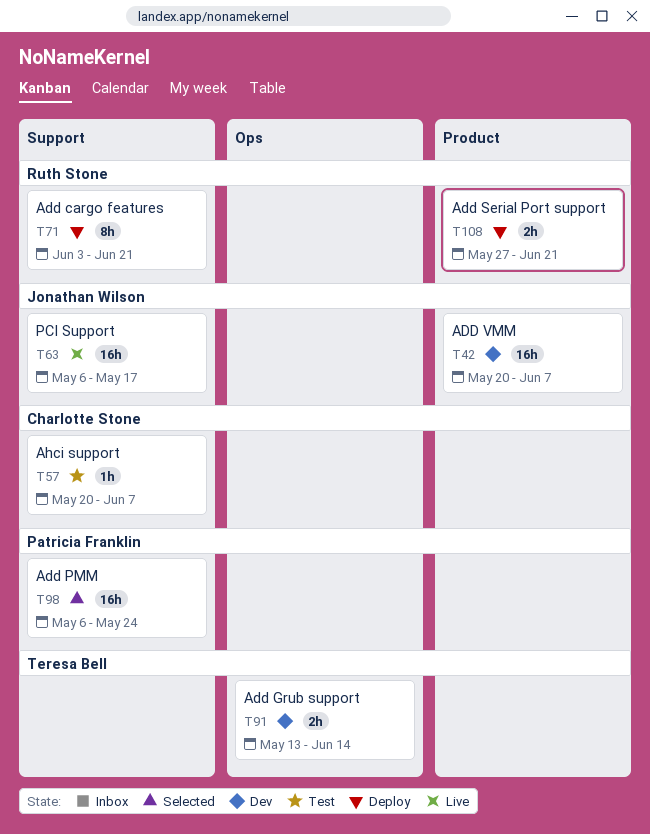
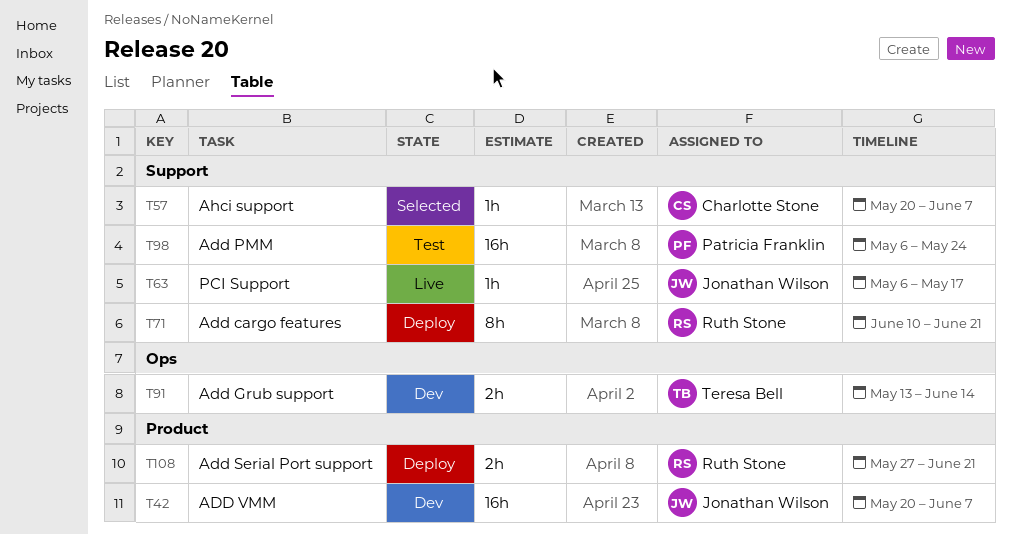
T57, status: Test -> Selected
T63, estimate: 16h -> 1h
T71, start: Jun 3 -> Jun 10
T98, status: Selected -> Test

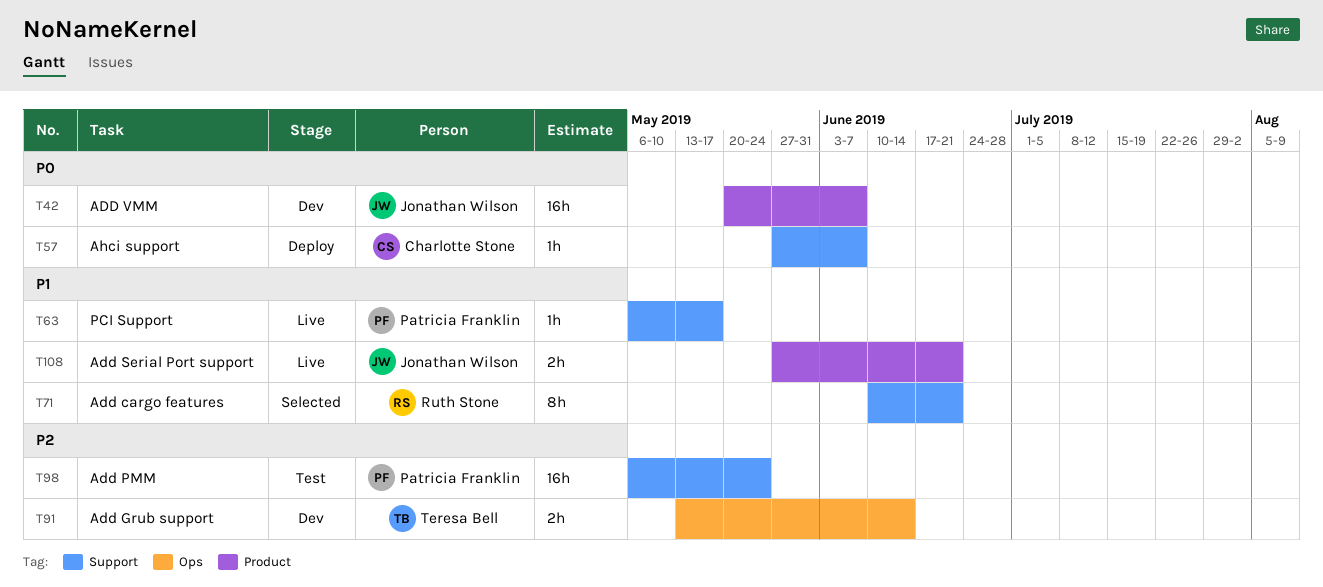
T57, status: Selected -> Deploy
T57, start: May 20 -> May 27
T63, owner: Jonathan Wilson -> Patricia Franklin
T71, status: Deploy -> Selected
T108, status: Deploy -> Live
T108, owner: Ruth Stone -> Jonathan Wilson

